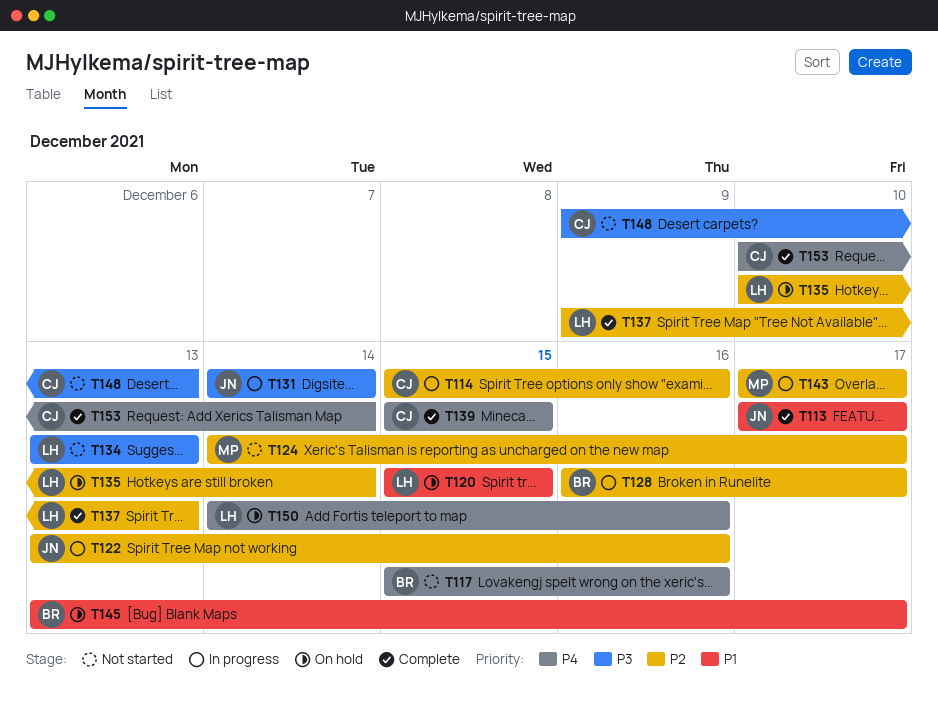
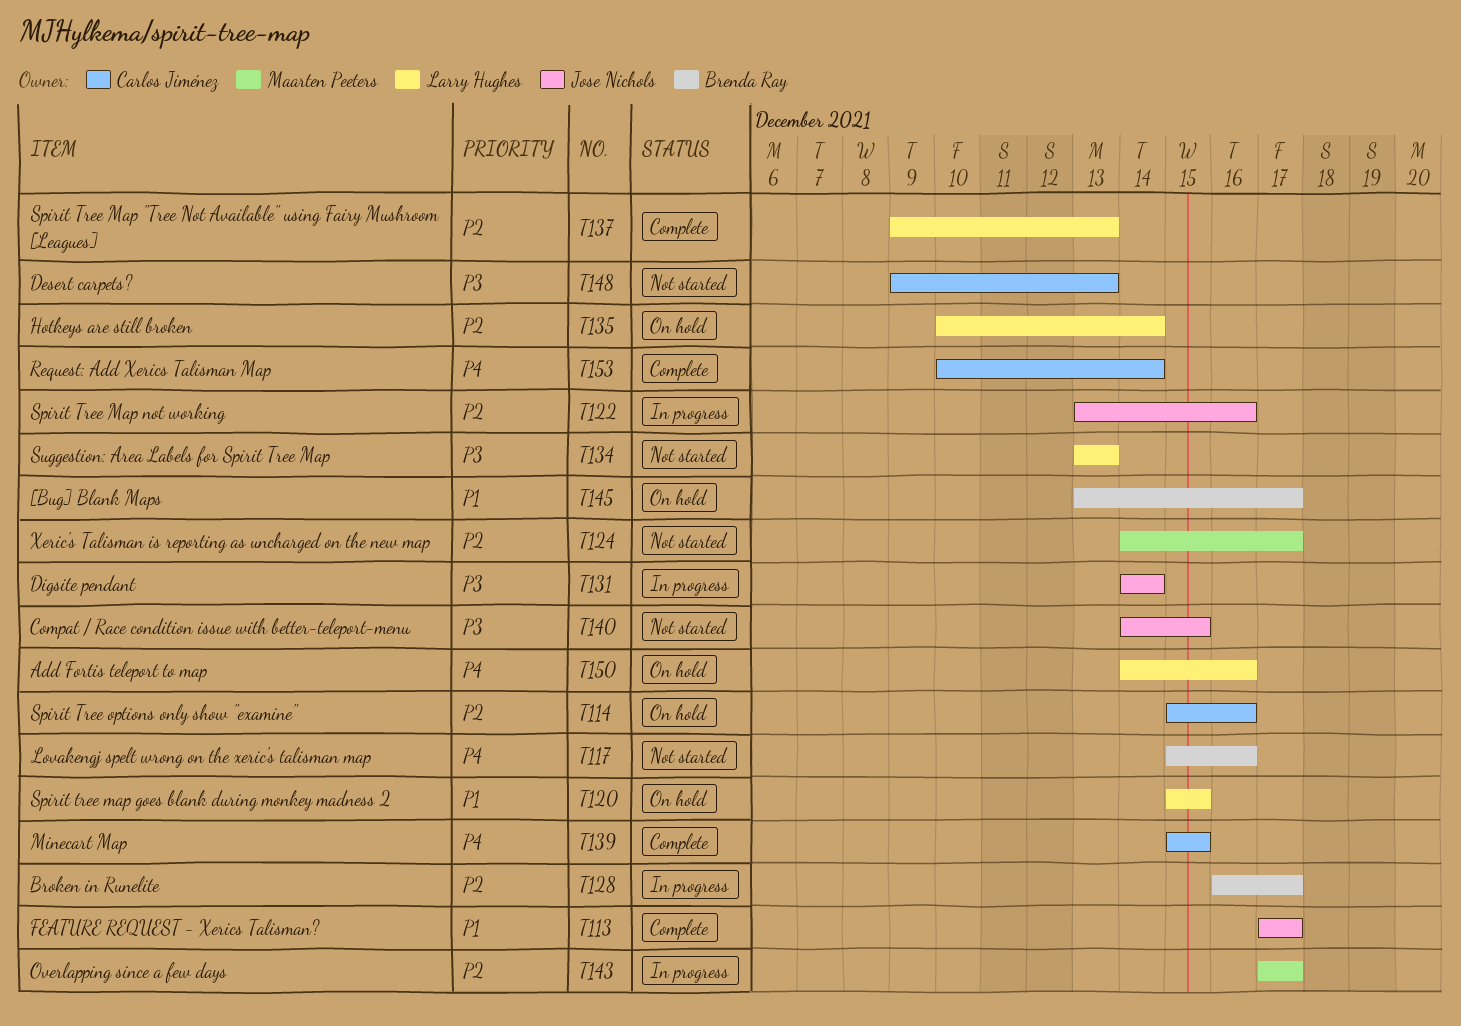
T114, status: In progress -> On hold
T140: none -> present

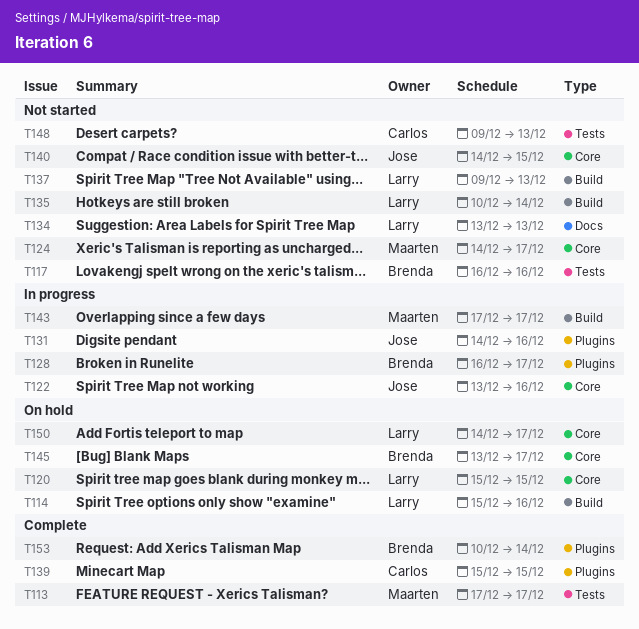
T113, owner: Jose Nichols -> Maarten Peeters
T114, owner: Carlos Jiménez -> Larry Hughes
T117, start: Dec 15 -> Dec 16
T131, due: Dec 14 -> Dec 16
T135, status: On hold -> Not started
T137, status: Complete -> Not started
T150, due: Dec 16 -> Dec 17
T153, owner: Carlos Jiménez -> Brenda Ray

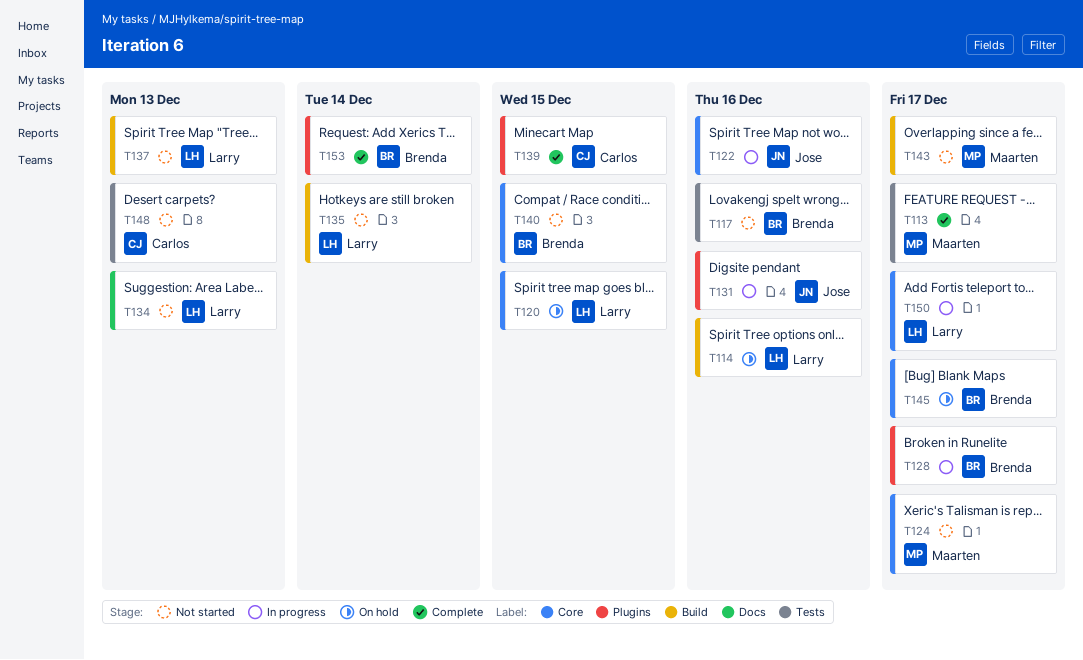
T140, owner: Jose -> Brenda
T143, status: In progress -> Not started
T150, status: On hold -> In progress

